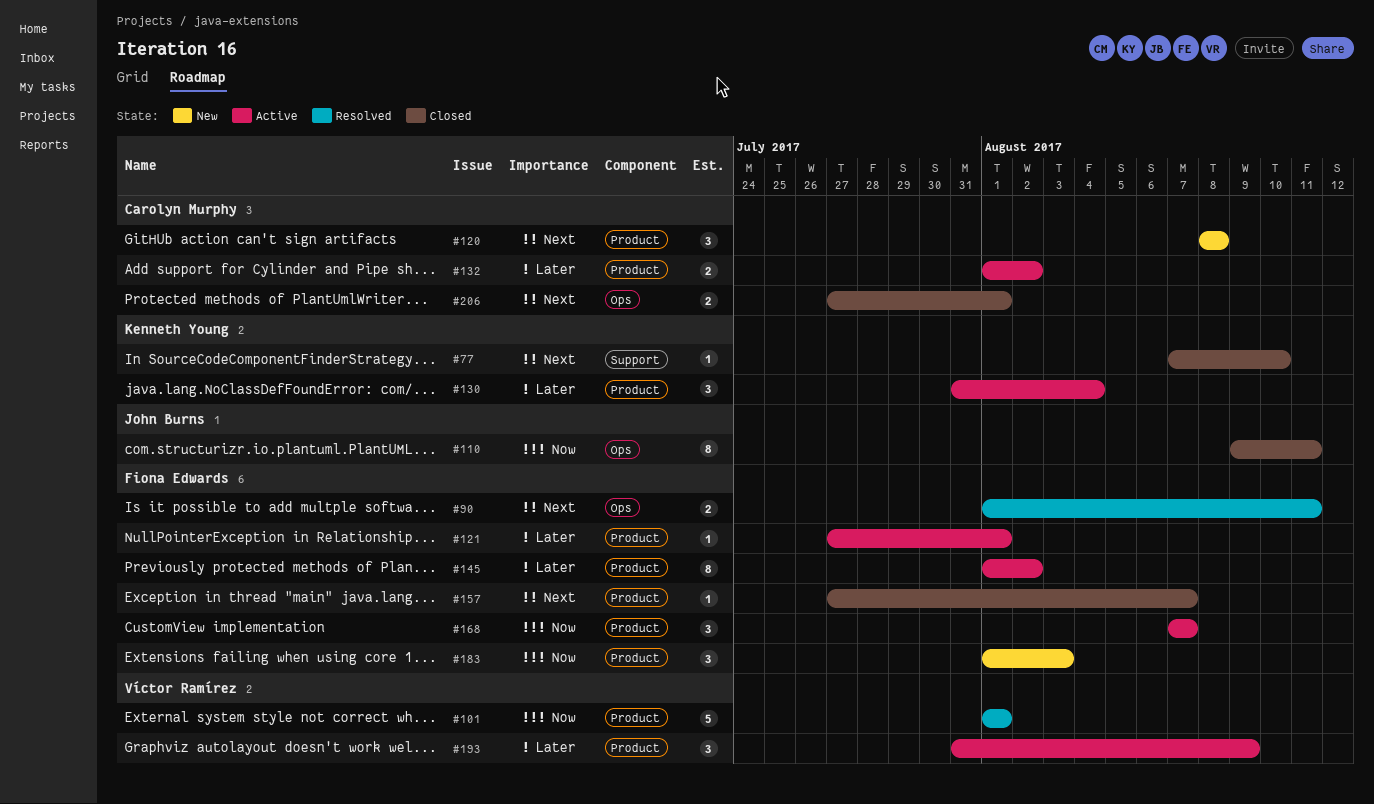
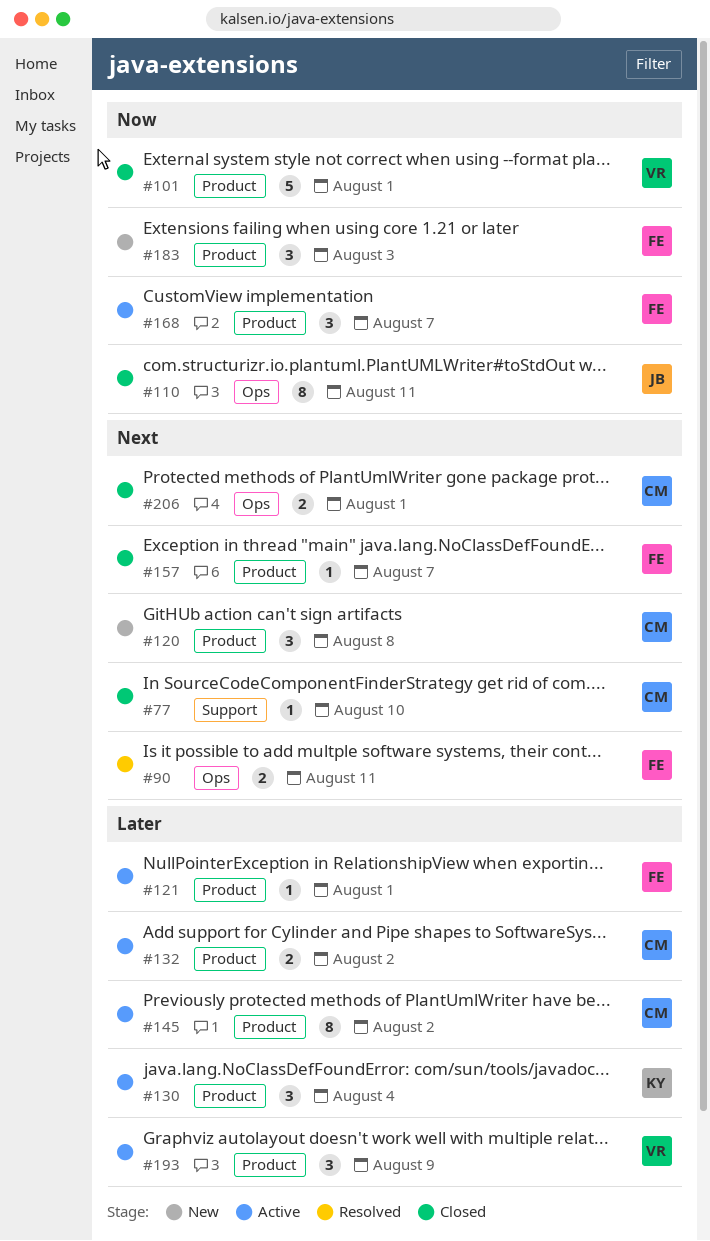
#77, owner: Kenneth Young -> Carolyn Murphy
#101, status: Resolved -> Closed
#145, owner: Fiona Edwards -> Carolyn Murphy

